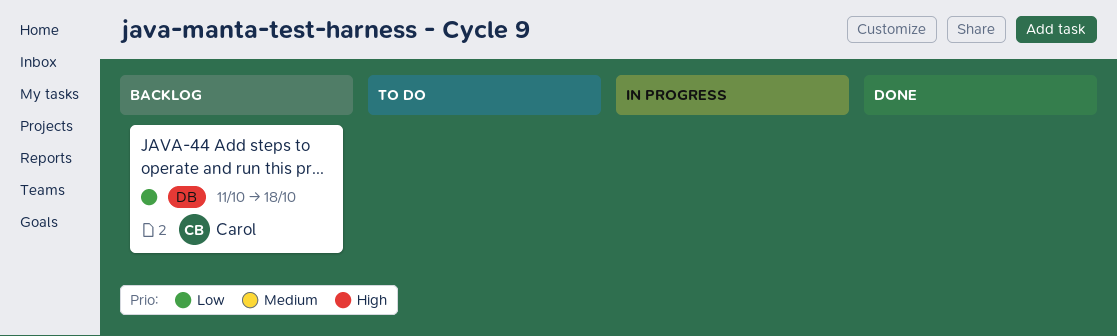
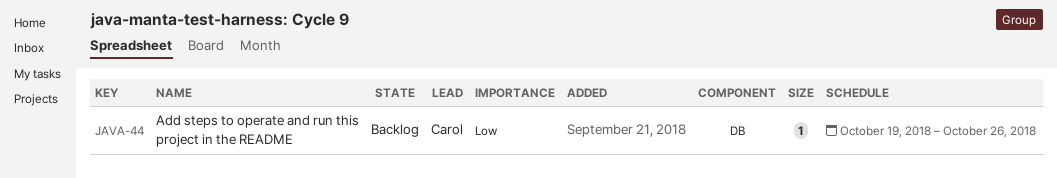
JAVA-44, start: Oct 11 -> Oct 19
JAVA-44, due: Oct 18 -> Oct 26

